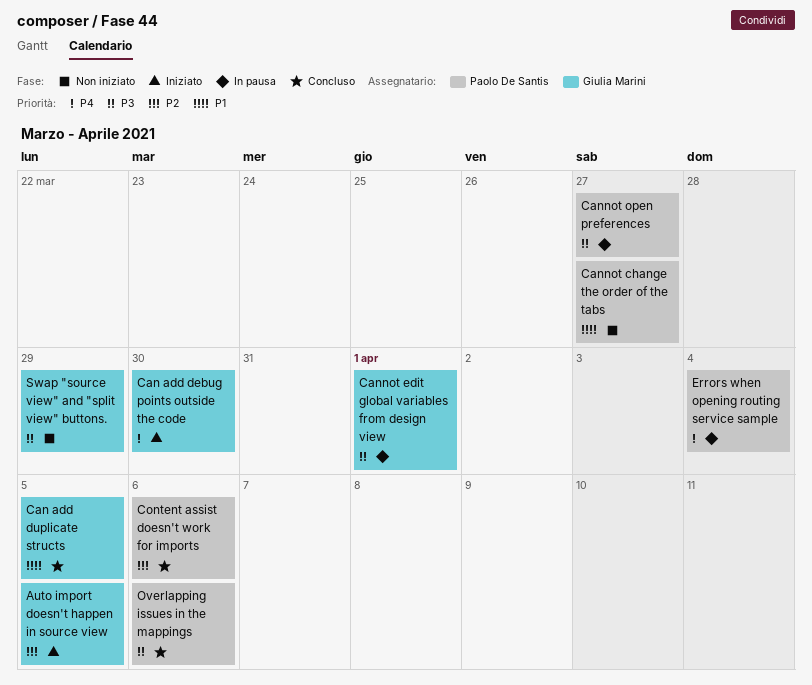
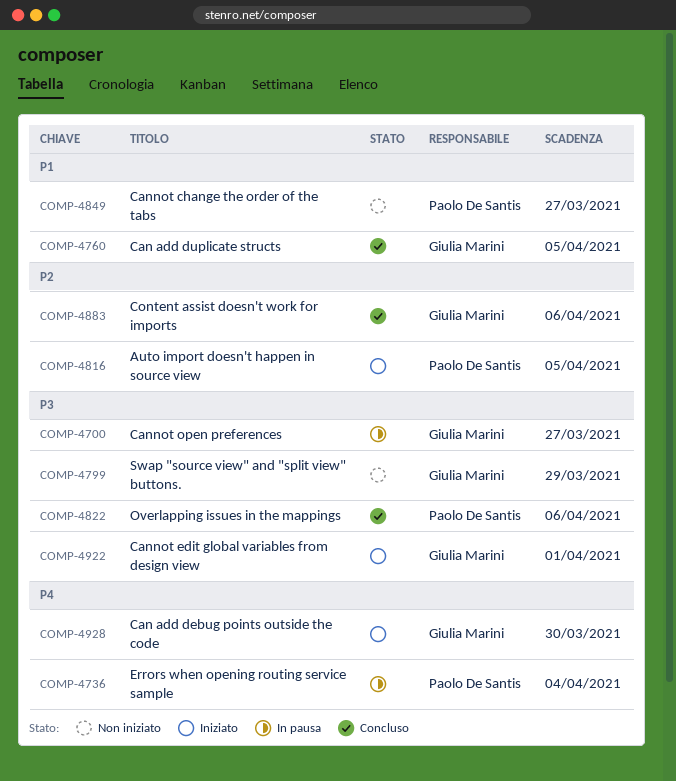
Auto import doesn't happen in source view, owner: Giulia Marini -> Paolo De Santis
Cannot edit global variables from design view, status: In pausa -> Iniziato
Cannot open preferences, owner: Paolo De Santis -> Giulia Marini
Content assist doesn't work for imports, owner: Paolo De Santis -> Giulia Marini

